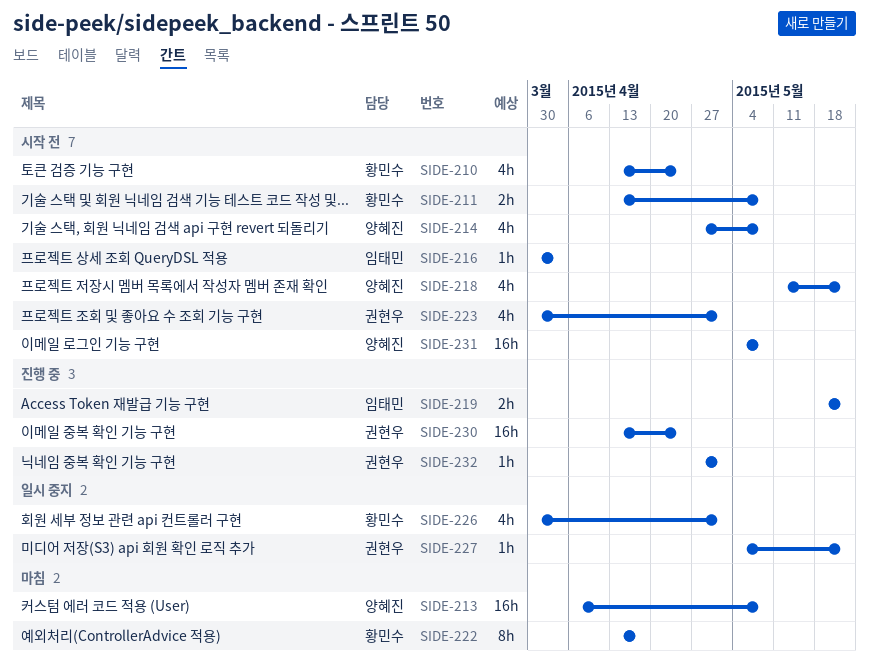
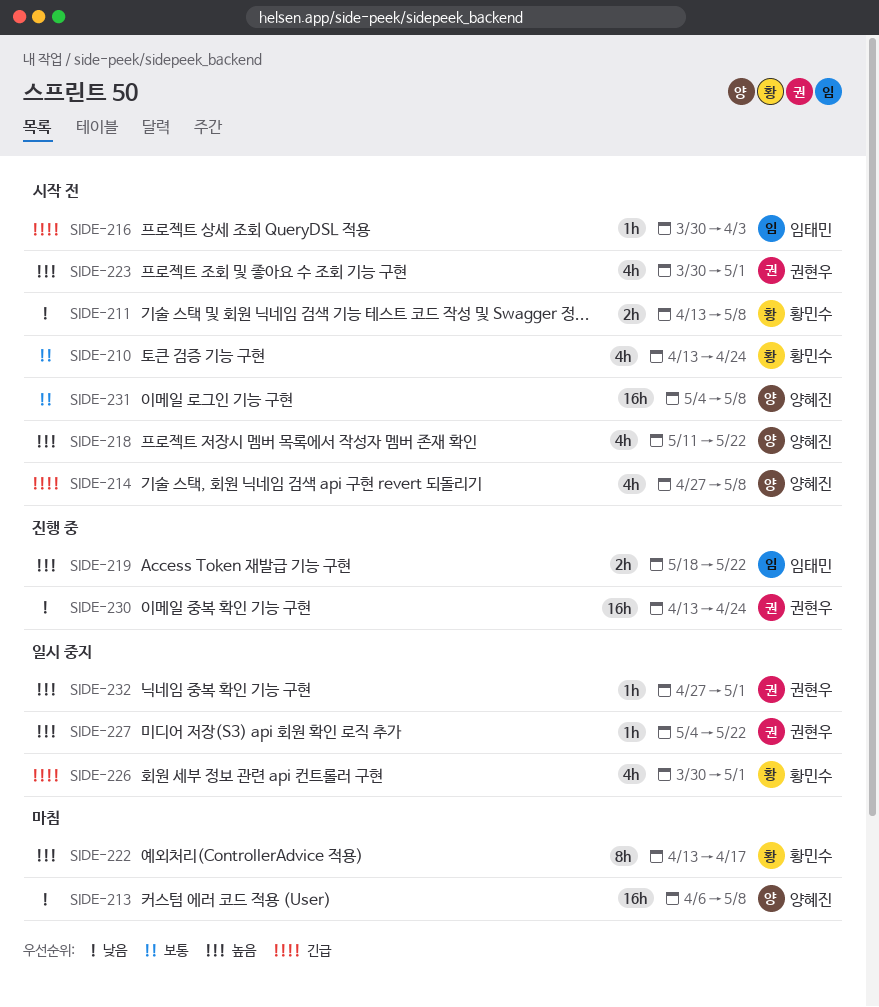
SIDE-232, status: 진행 중 -> 일시 중지

